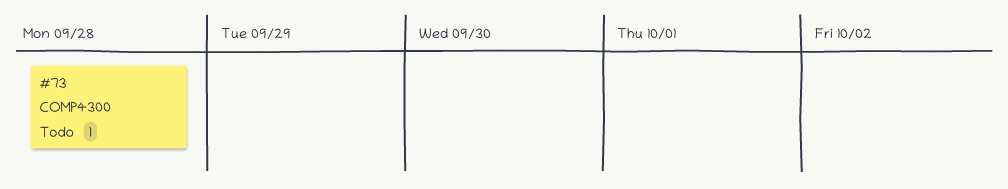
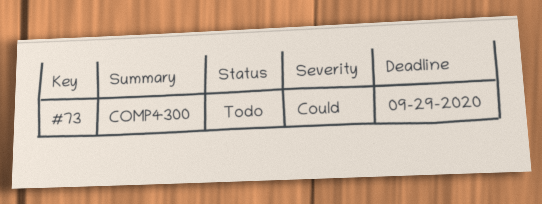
#73, due: Sep 28 -> Sep 29

